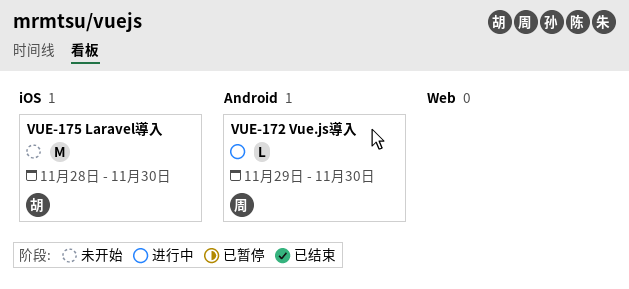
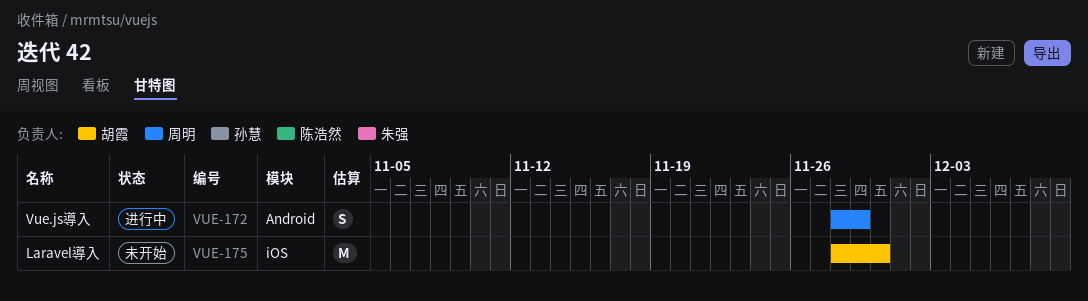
VUE-172, estimate: L -> S
VUE-172, start: Nov 29 -> Nov 28
VUE-172, due: Nov 30 -> Nov 29

